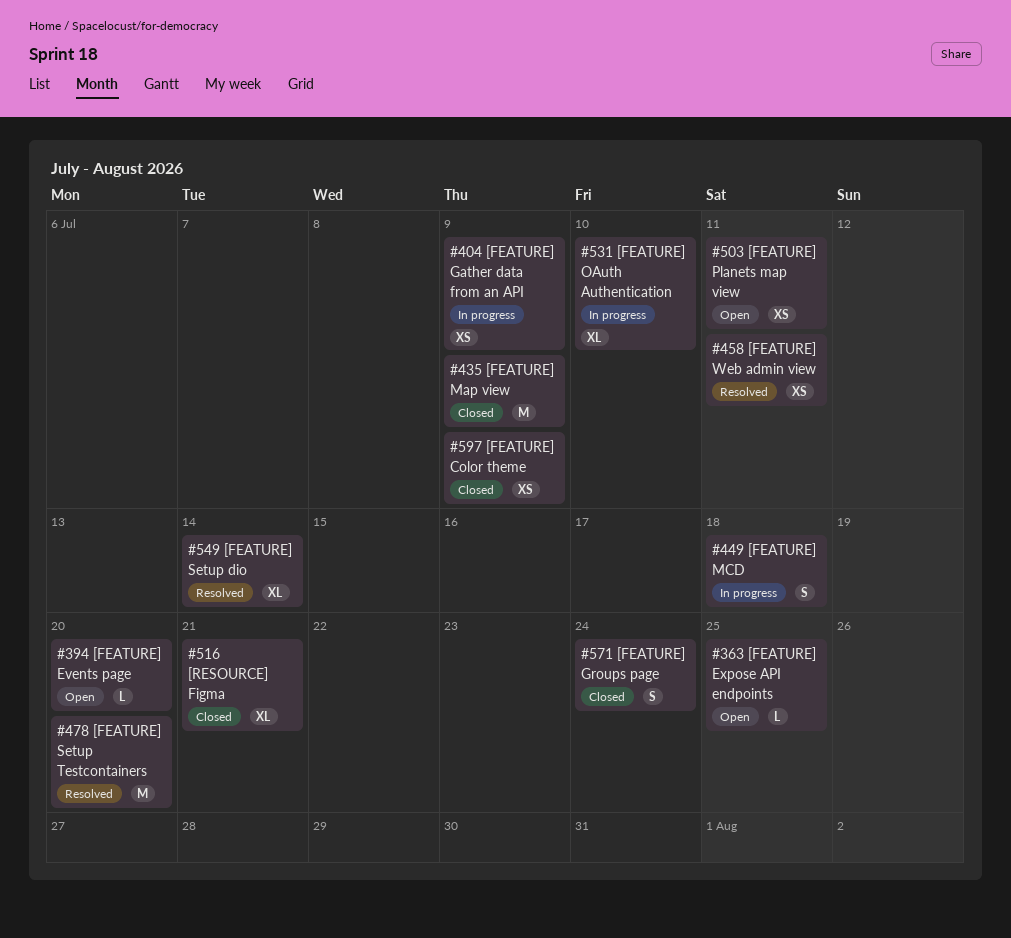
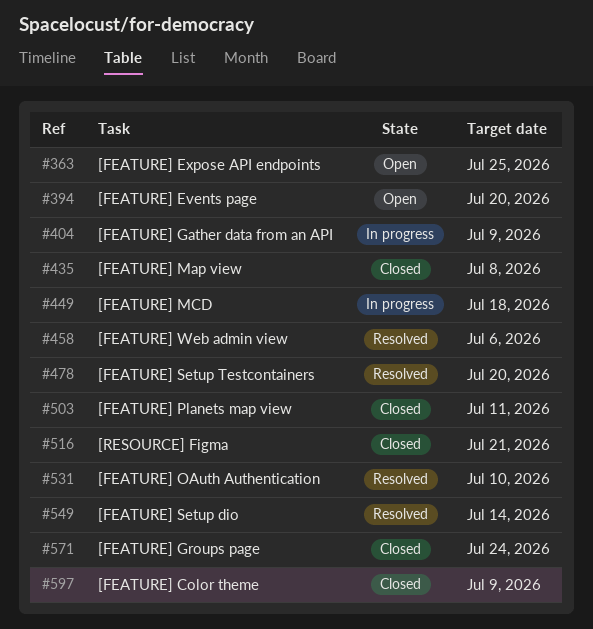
#435, due: Jul 9 -> Jul 8
#458, due: Jul 11 -> Jul 6
#503, status: Open -> Closed
#531, status: In progress -> Resolved

